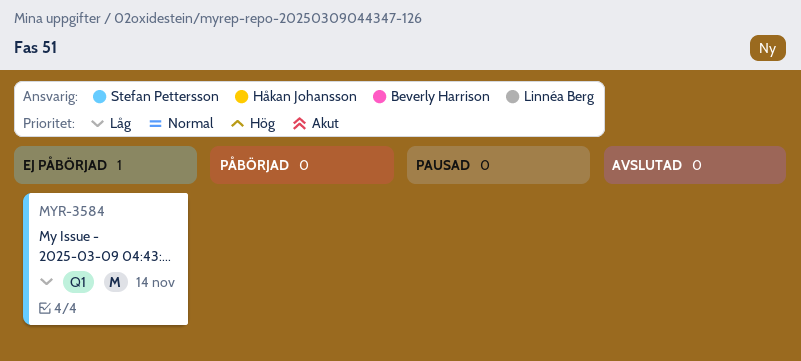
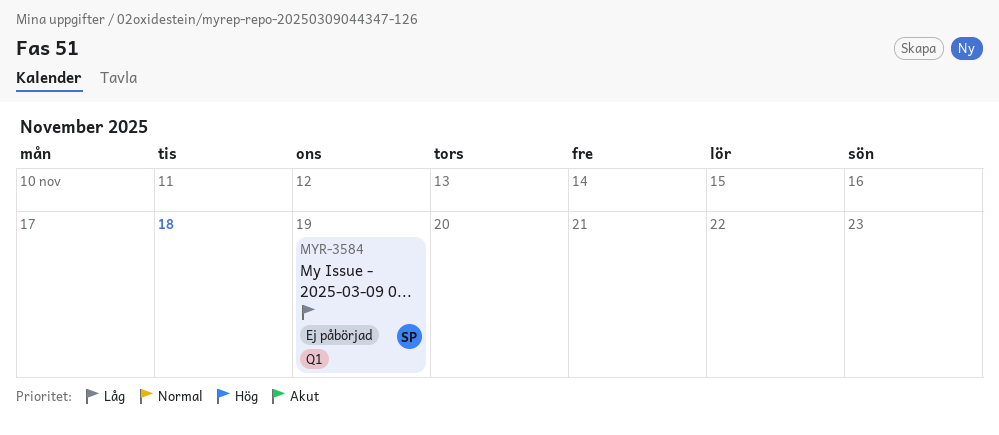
MYR-3584, due: Nov 14 -> Nov 19

